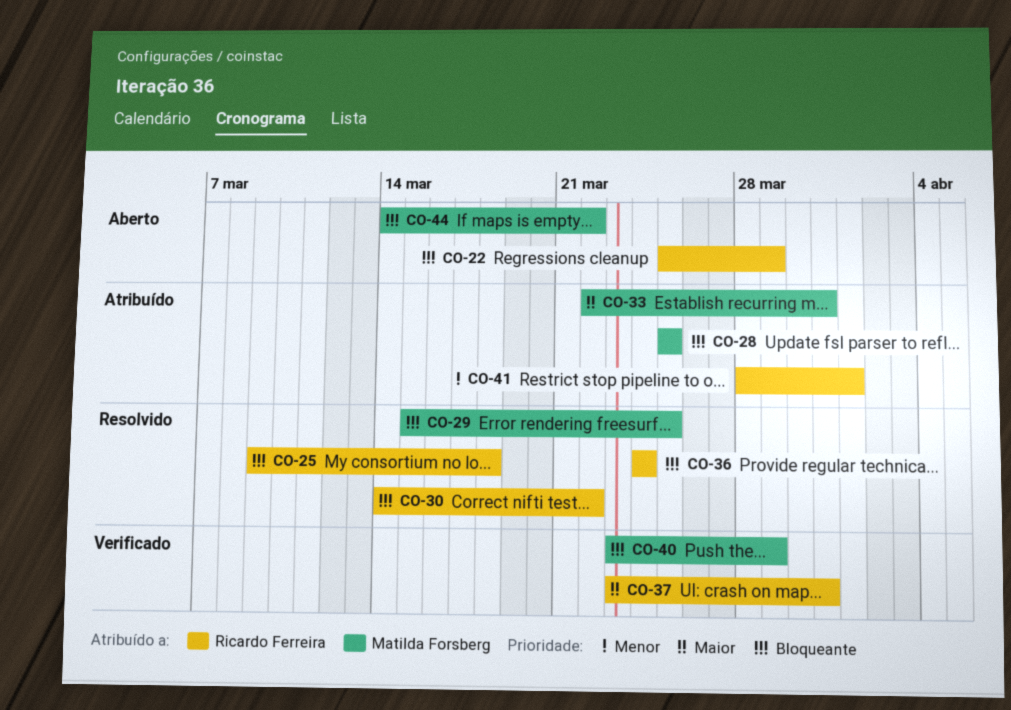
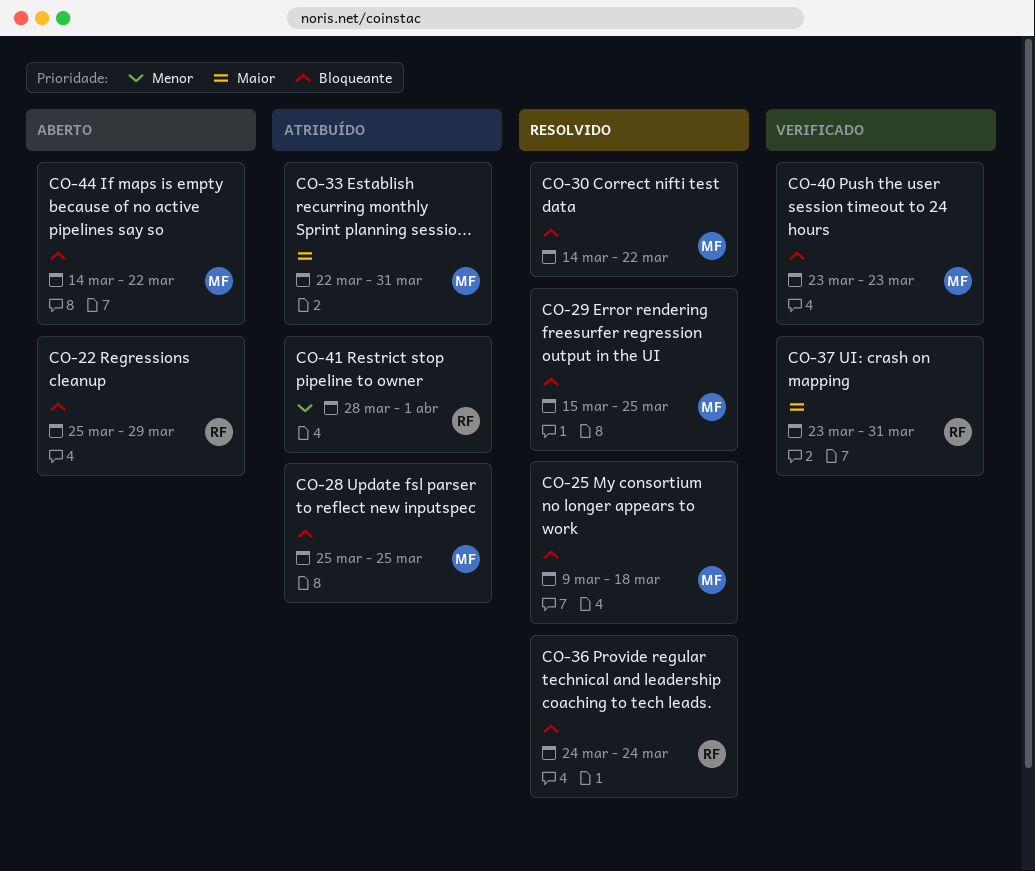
CO-25, owner: Ricardo Ferreira -> Matilda Forsberg
CO-30, owner: Ricardo Ferreira -> Matilda Forsberg
CO-40, due: Mar 29 -> Mar 23

